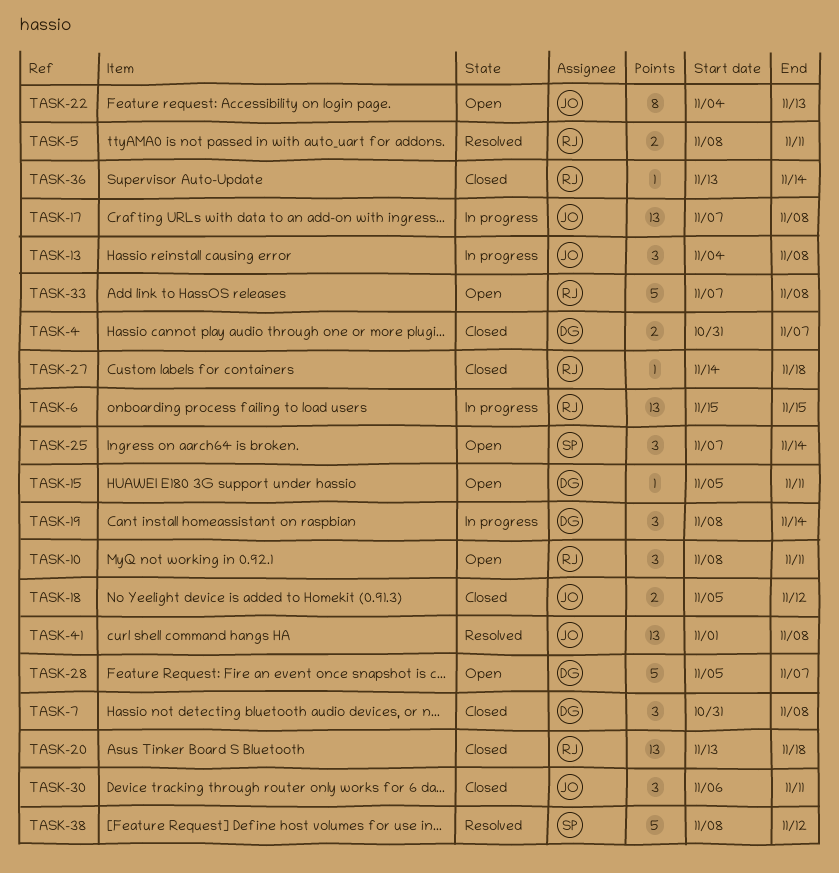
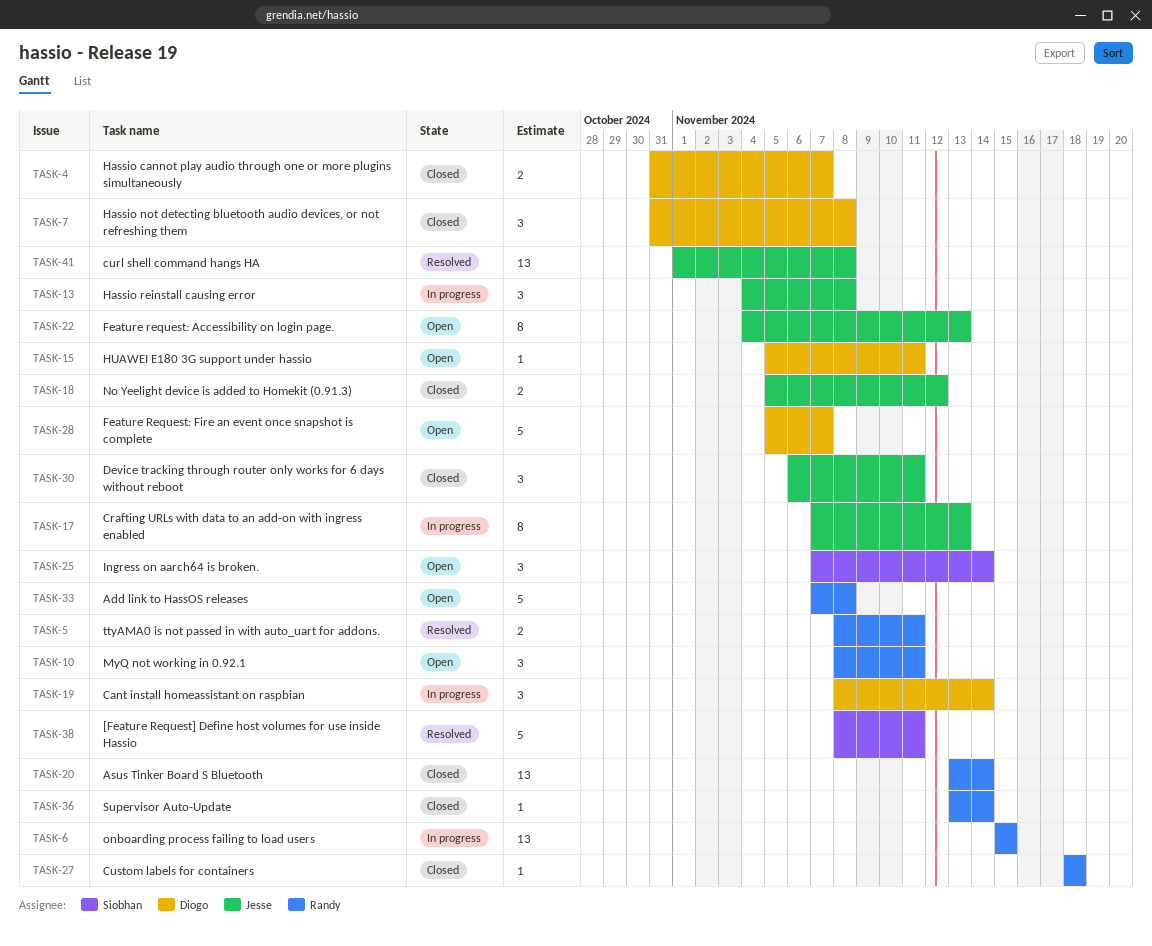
TASK-17, estimate: 13 -> 8
TASK-17, due: Nov 8 -> Nov 13
TASK-20, due: Nov 18 -> Nov 14
TASK-27, start: Nov 14 -> Nov 18
TASK-38, due: Nov 12 -> Nov 11

